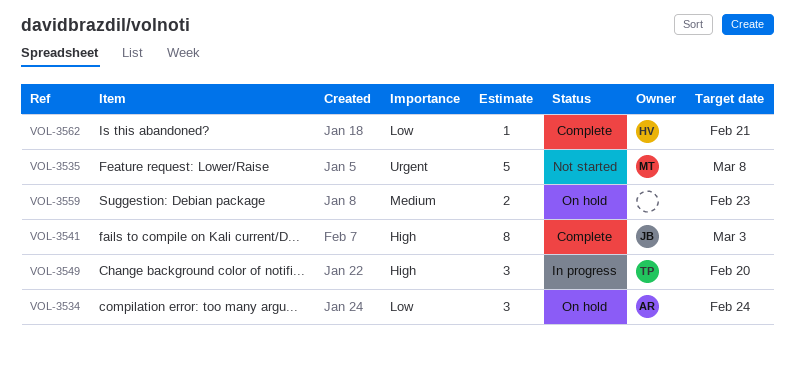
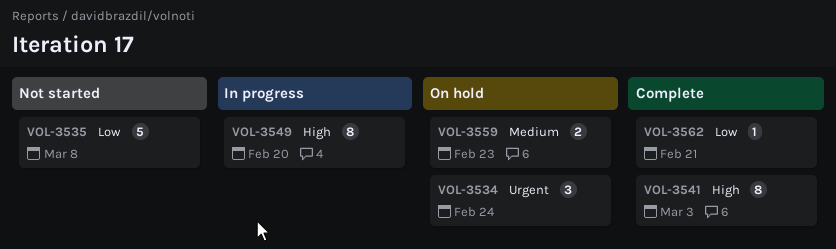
VOL-3534, priority: Low -> Urgent
VOL-3535, priority: Urgent -> Low
VOL-3549, estimate: 3 -> 8

